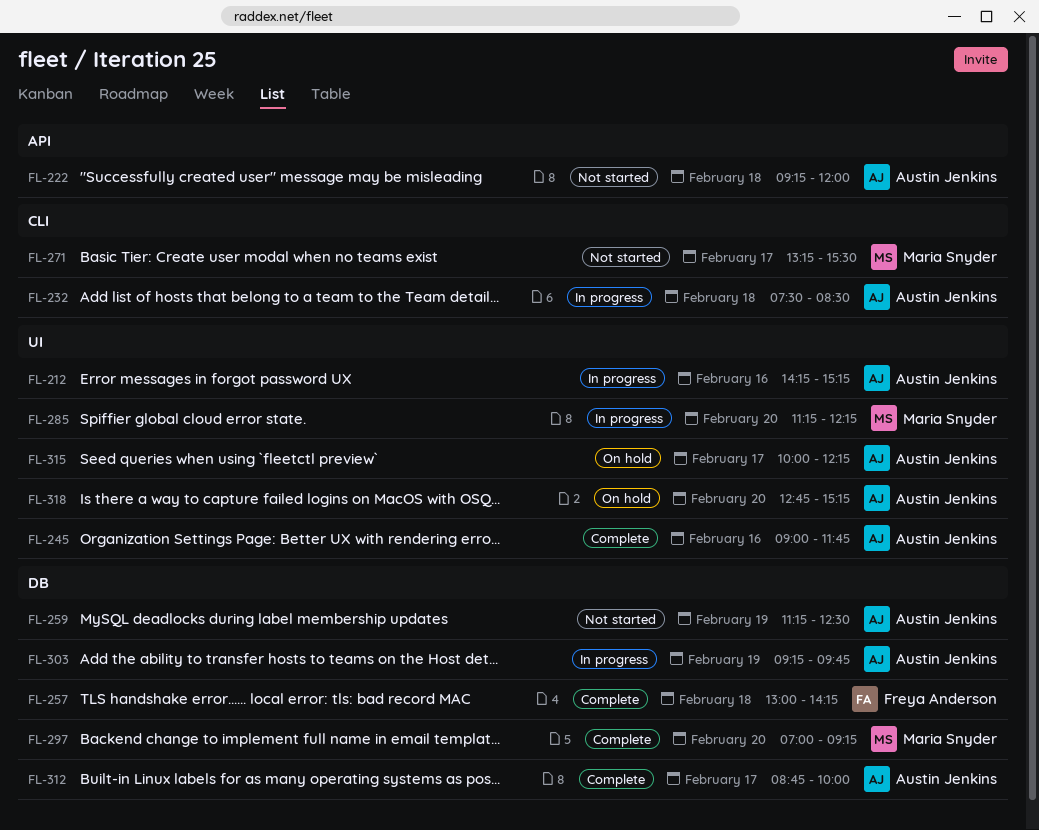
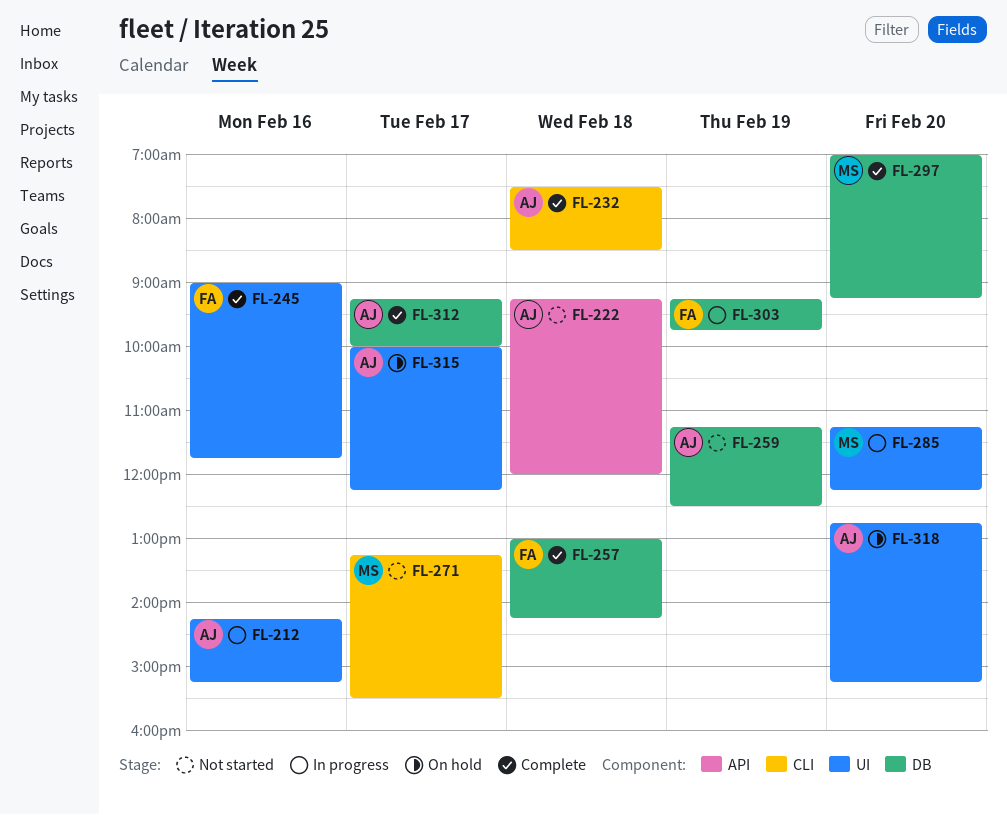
FL-232, status: In progress -> Complete
FL-245, owner: Austin Jenkins -> Freya Anderson
FL-303, owner: Austin Jenkins -> Freya Anderson
FL-312, begins: 08:45 -> 09:15

